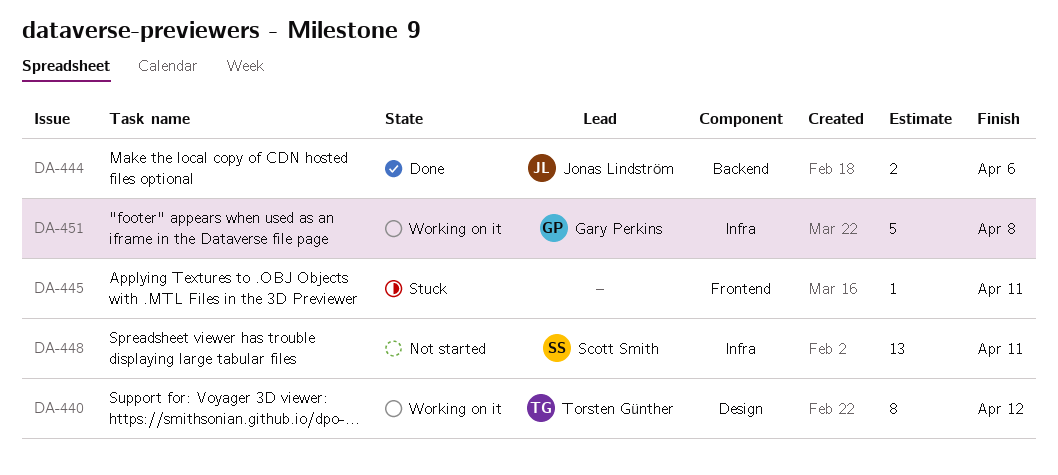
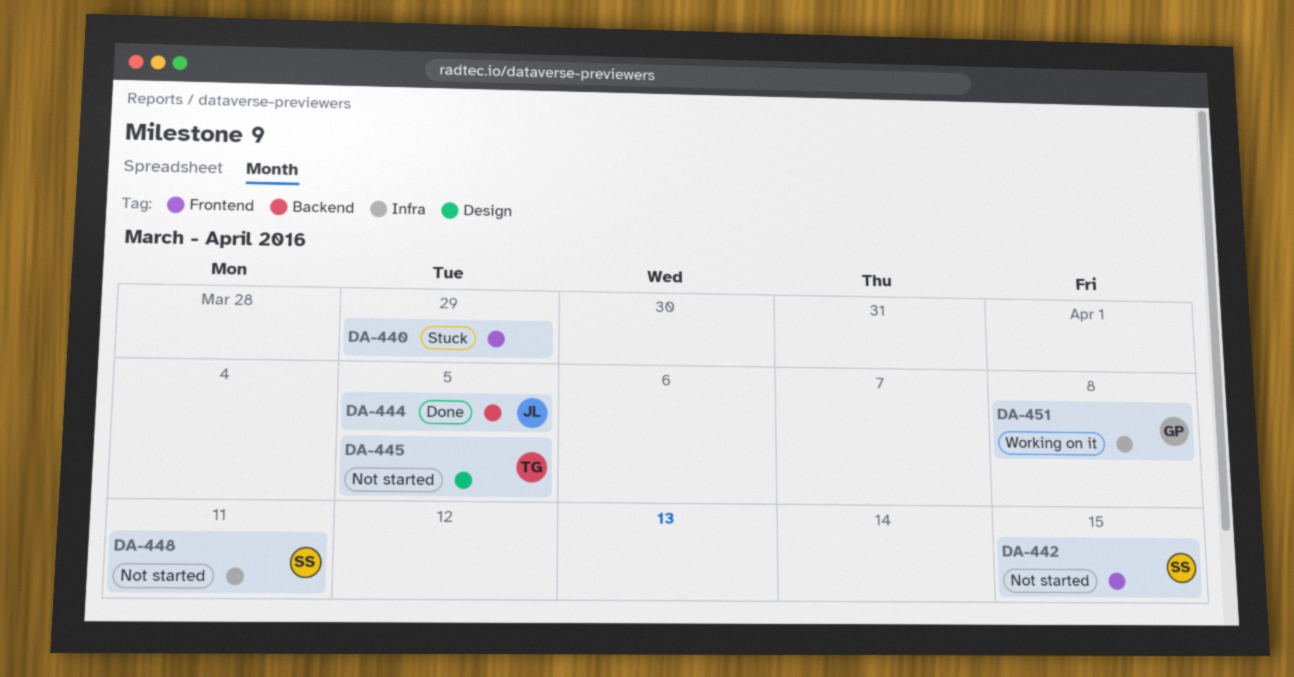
DA-440, status: Working on it -> Stuck
DA-440, owner: Torsten Günther -> none
DA-440, label: Design -> Frontend
DA-440, due: Apr 12 -> Mar 29
DA-442: none -> present
DA-444, due: Apr 6 -> Apr 5
DA-445, status: Stuck -> Not started
DA-445, owner: none -> Torsten Günther
DA-445, label: Frontend -> Design
DA-445, due: Apr 11 -> Apr 5

